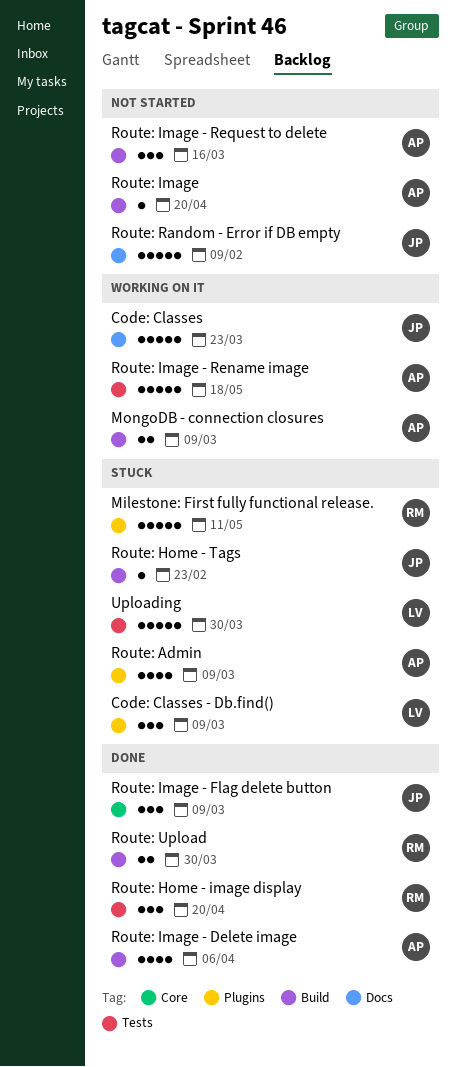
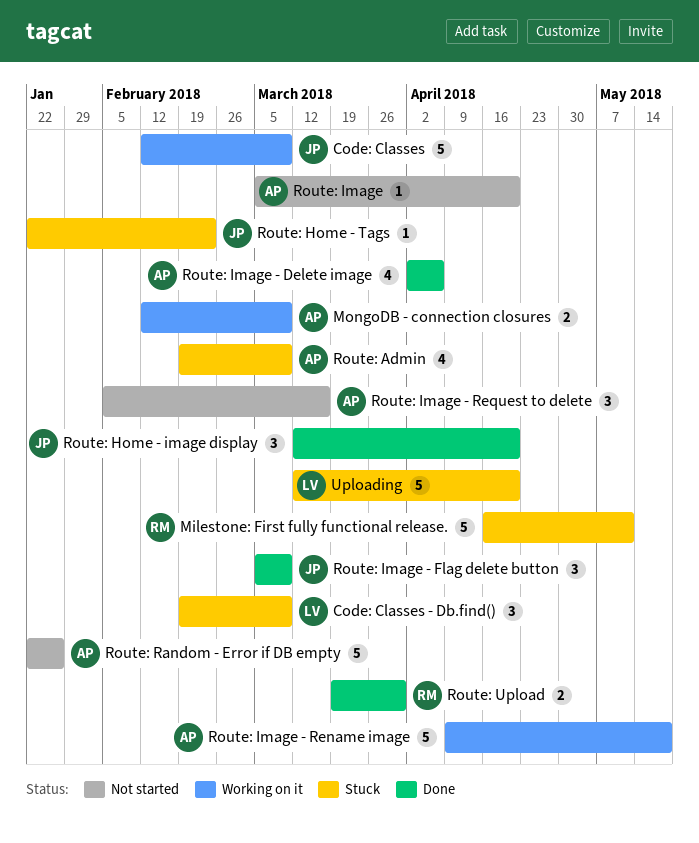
Code: Classes, due: Mar 23 -> Mar 9
Route: Home - image display, owner: RM -> JP
Route: Random - Error if DB empty, owner: JP -> AP
Route: Random - Error if DB empty, due: Feb 9 -> Jan 26
Uploading, due: Mar 30 -> Apr 20

